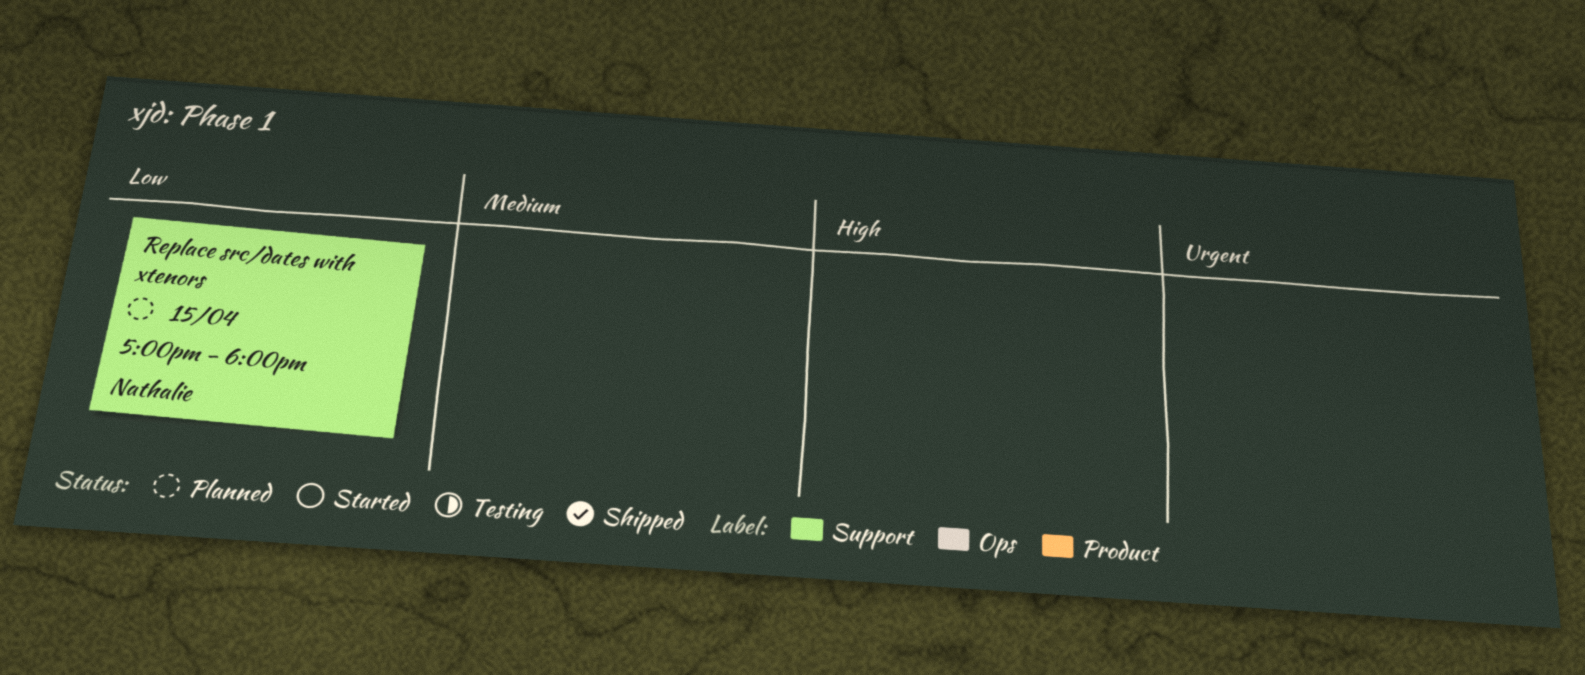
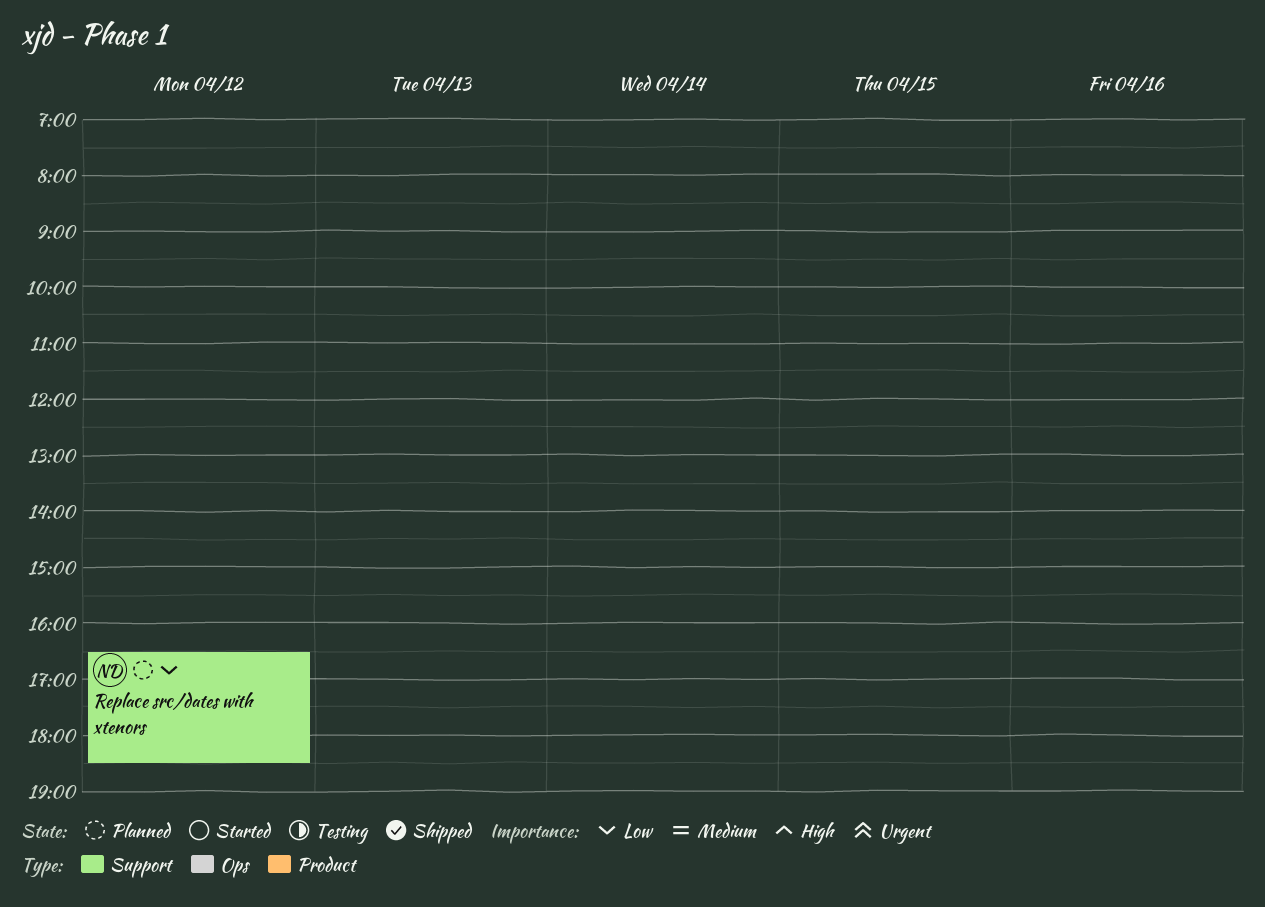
Replace src/dates with xtenors, day: Apr 15 -> Apr 12
Replace src/dates with xtenors, begins: 17:00 -> 16:30
Replace src/dates with xtenors, ends: 18:00 -> 18:30

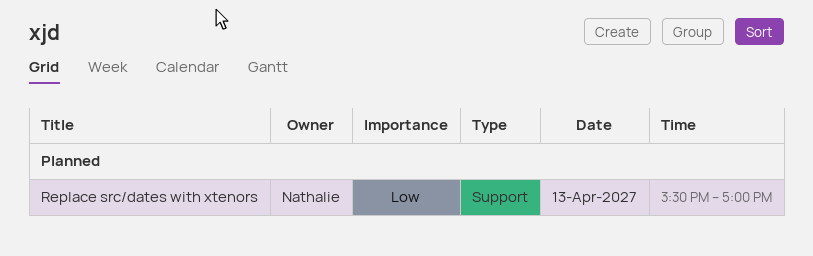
Replace src/dates with xtenors, day: Apr 12 -> Apr 13
Replace src/dates with xtenors, begins: 16:30 -> 15:30
Replace src/dates with xtenors, ends: 18:30 -> 17:00

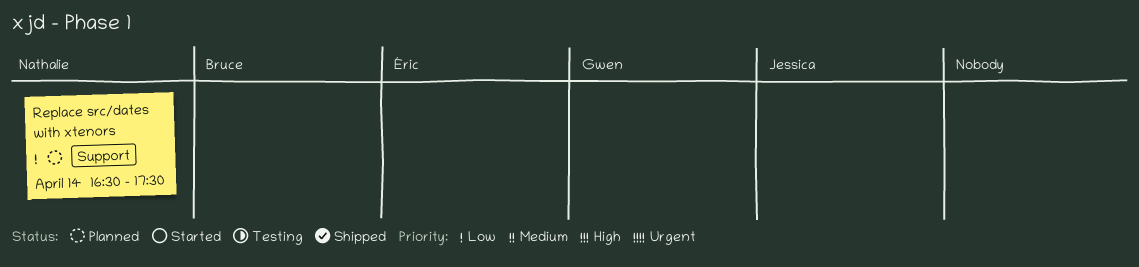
Replace src/dates with xtenors, day: Apr 13 -> Apr 14
Replace src/dates with xtenors, begins: 15:30 -> 16:30
Replace src/dates with xtenors, ends: 17:00 -> 17:30

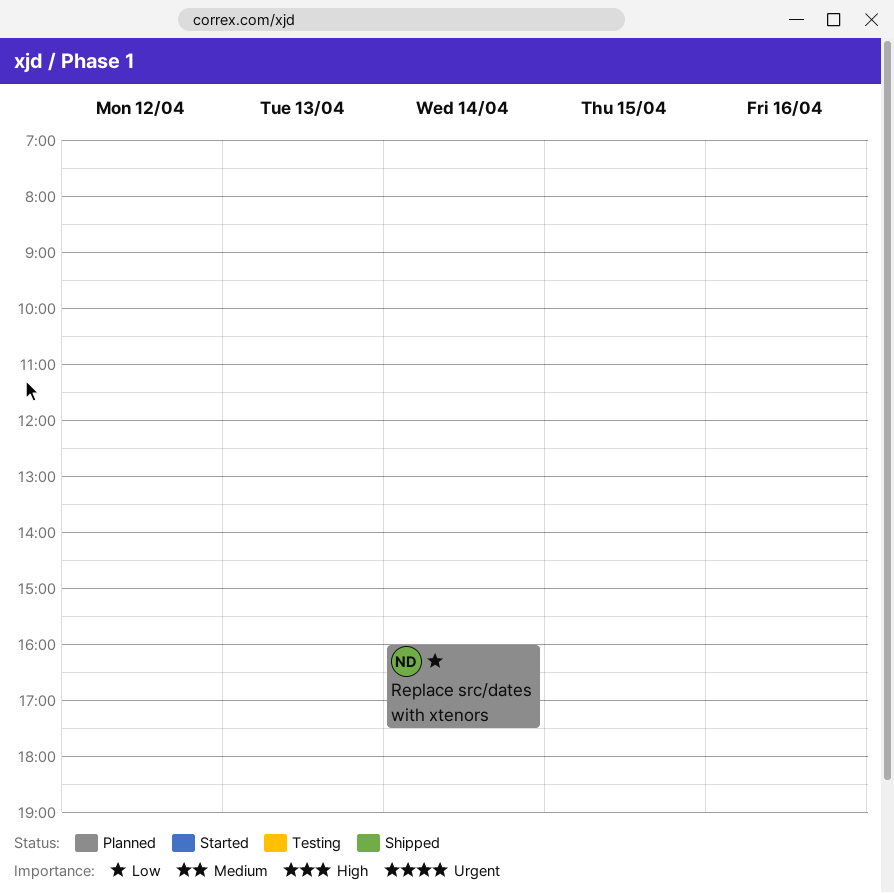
Replace src/dates with xtenors, begins: 16:30 -> 16:00

